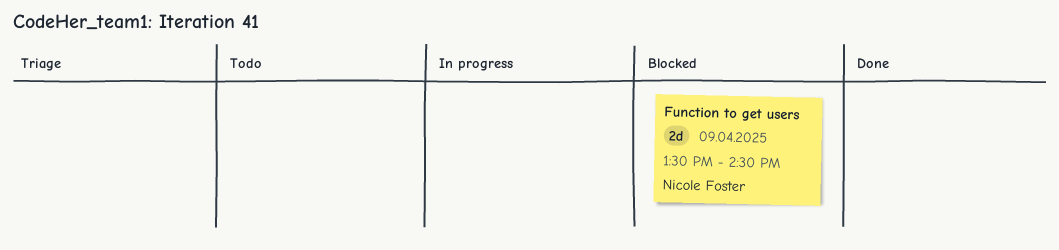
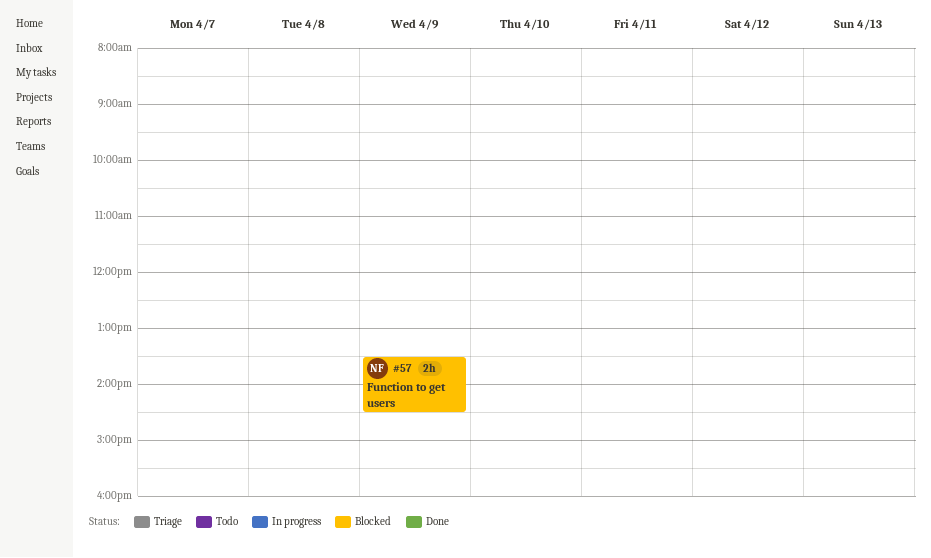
Function to get users, estimate: 2d -> 2h

